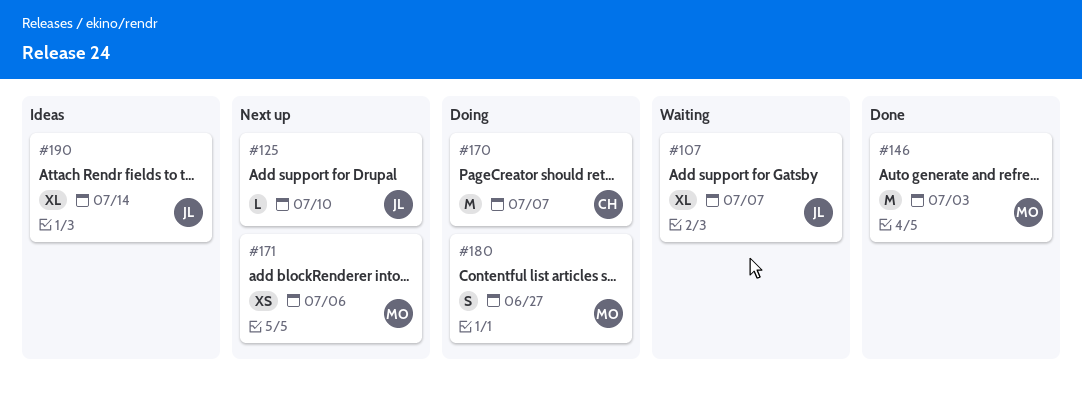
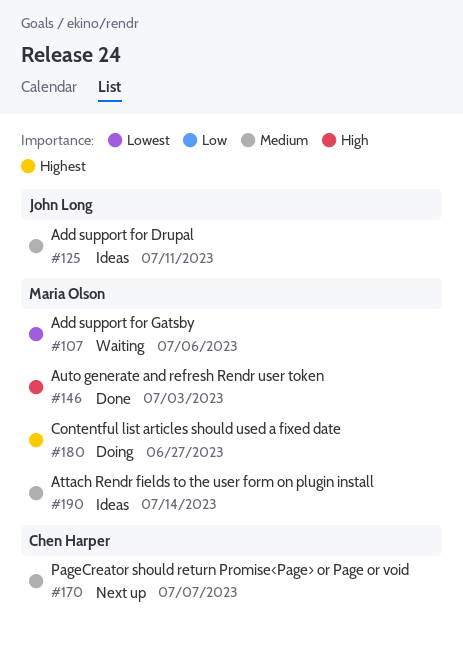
#107, owner: John Long -> Maria Olson
#107, due: Jul 7 -> Jul 6
#125, status: Next up -> Ideas
#125, due: Jul 10 -> Jul 11
#170, status: Doing -> Next up
#171: present -> none
#190, owner: John Long -> Maria Olson

